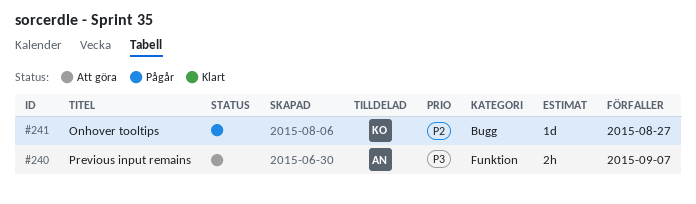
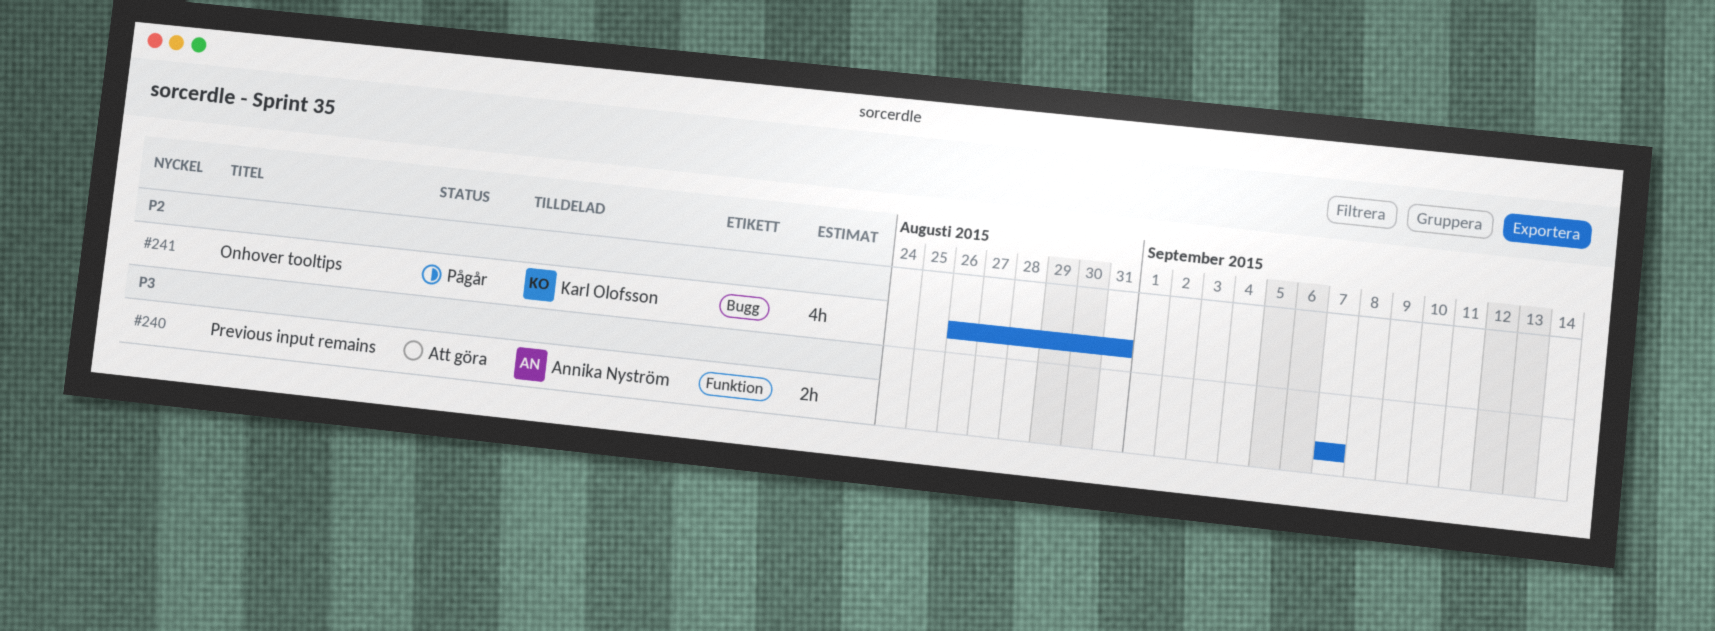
#241, estimate: 1d -> 4h
#241, due: Aug 27 -> Aug 31

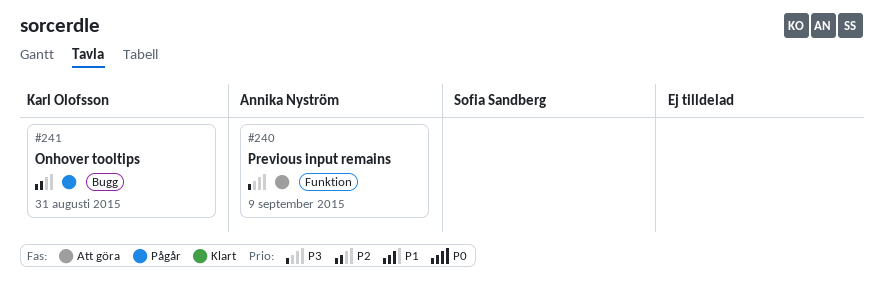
#240, due: Sep 7 -> Sep 9

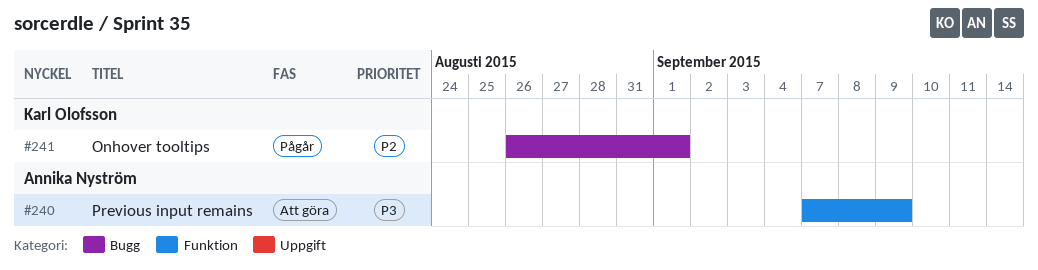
#241, due: Aug 31 -> Sep 1

